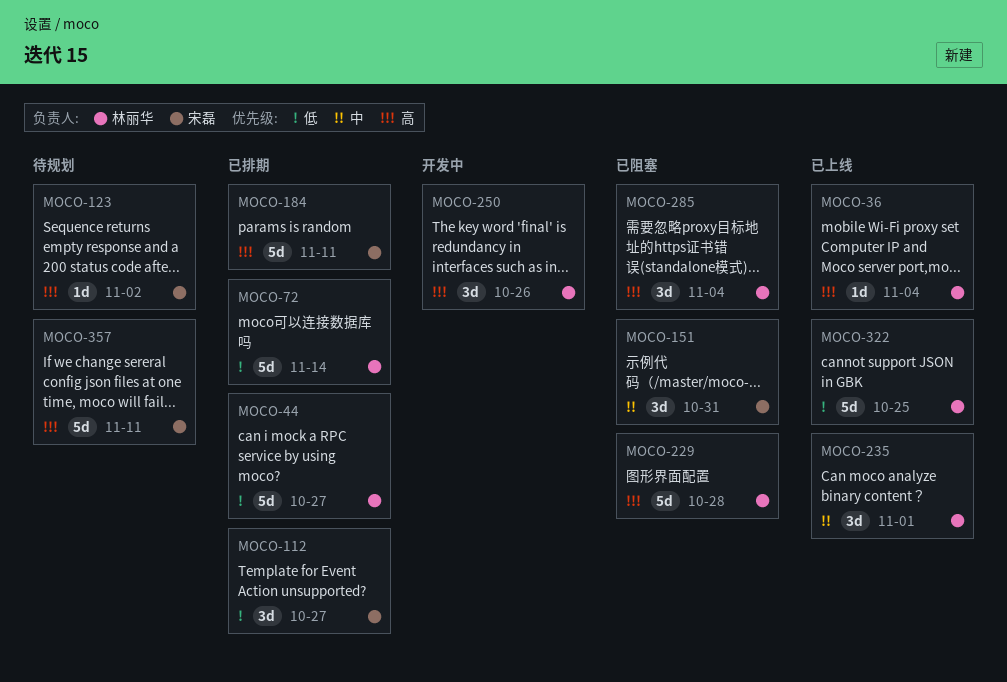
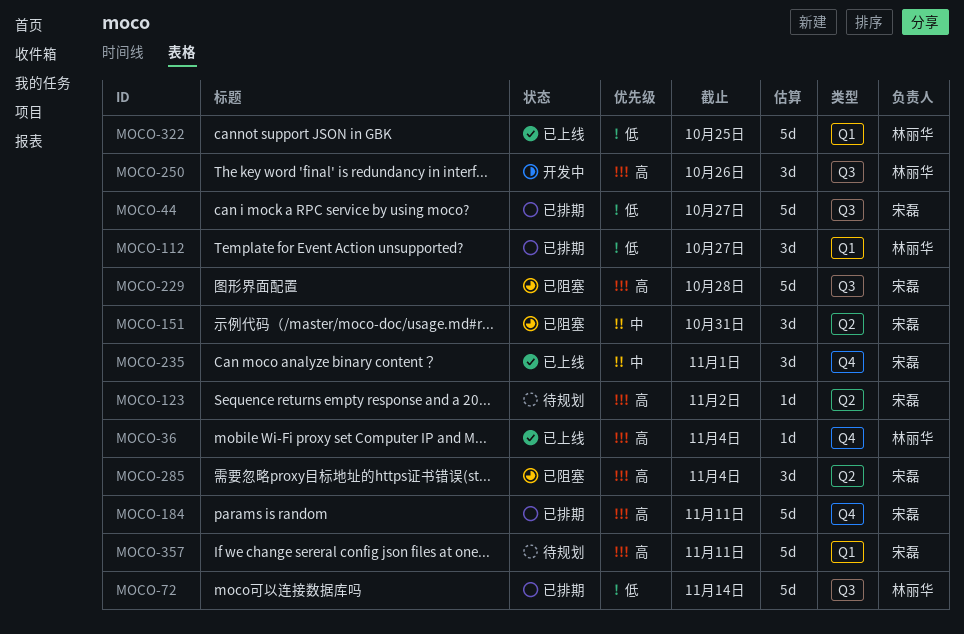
MOCO-44, owner: 林丽华 -> 宋磊
MOCO-112, owner: 宋磊 -> 林丽华
MOCO-229, owner: 林丽华 -> 宋磊
MOCO-235, owner: 林丽华 -> 宋磊
MOCO-285, owner: 林丽华 -> 宋磊

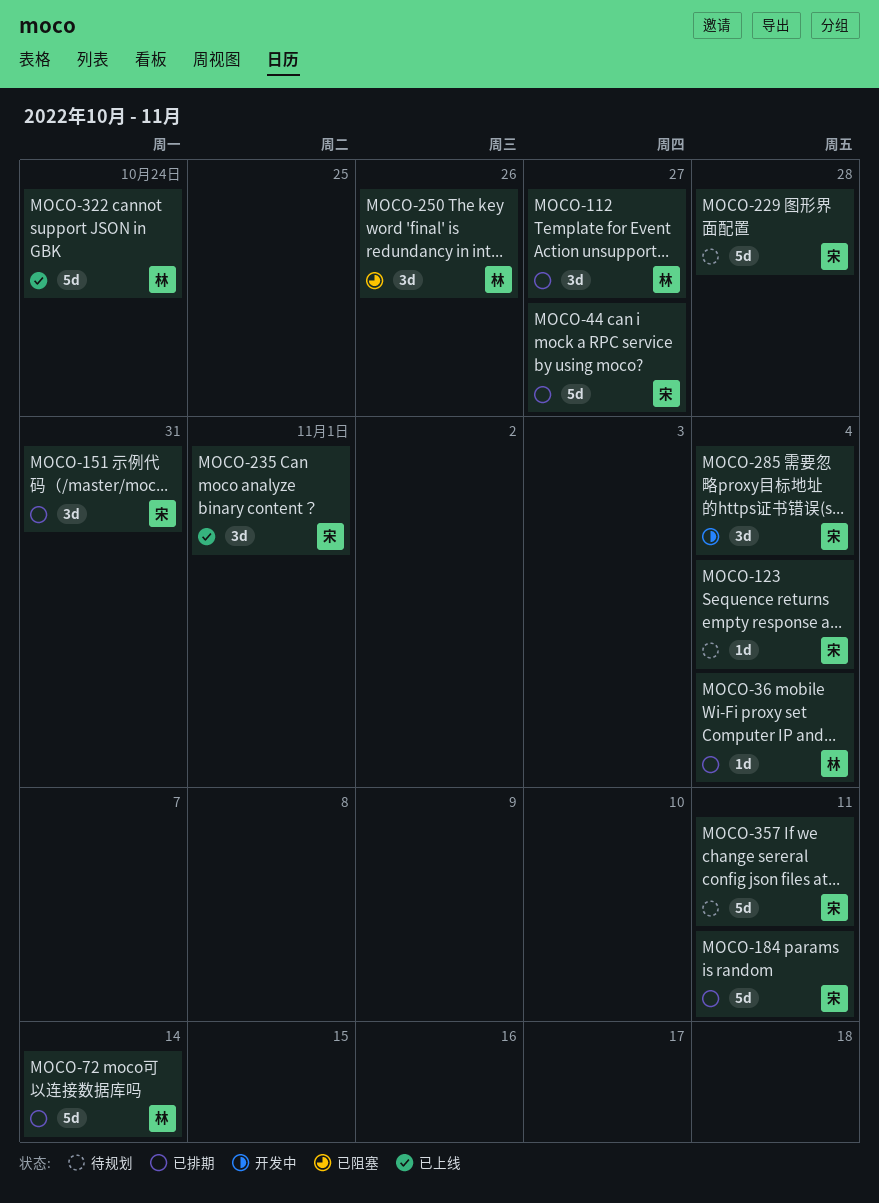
MOCO-36, status: 已上线 -> 已排期
MOCO-123, due: Nov 2 -> Nov 4
MOCO-151, status: 已阻塞 -> 已排期
MOCO-229, status: 已阻塞 -> 待规划
MOCO-250, status: 开发中 -> 已阻塞
MOCO-285, status: 已阻塞 -> 开发中
MOCO-322, due: Oct 25 -> Oct 24

